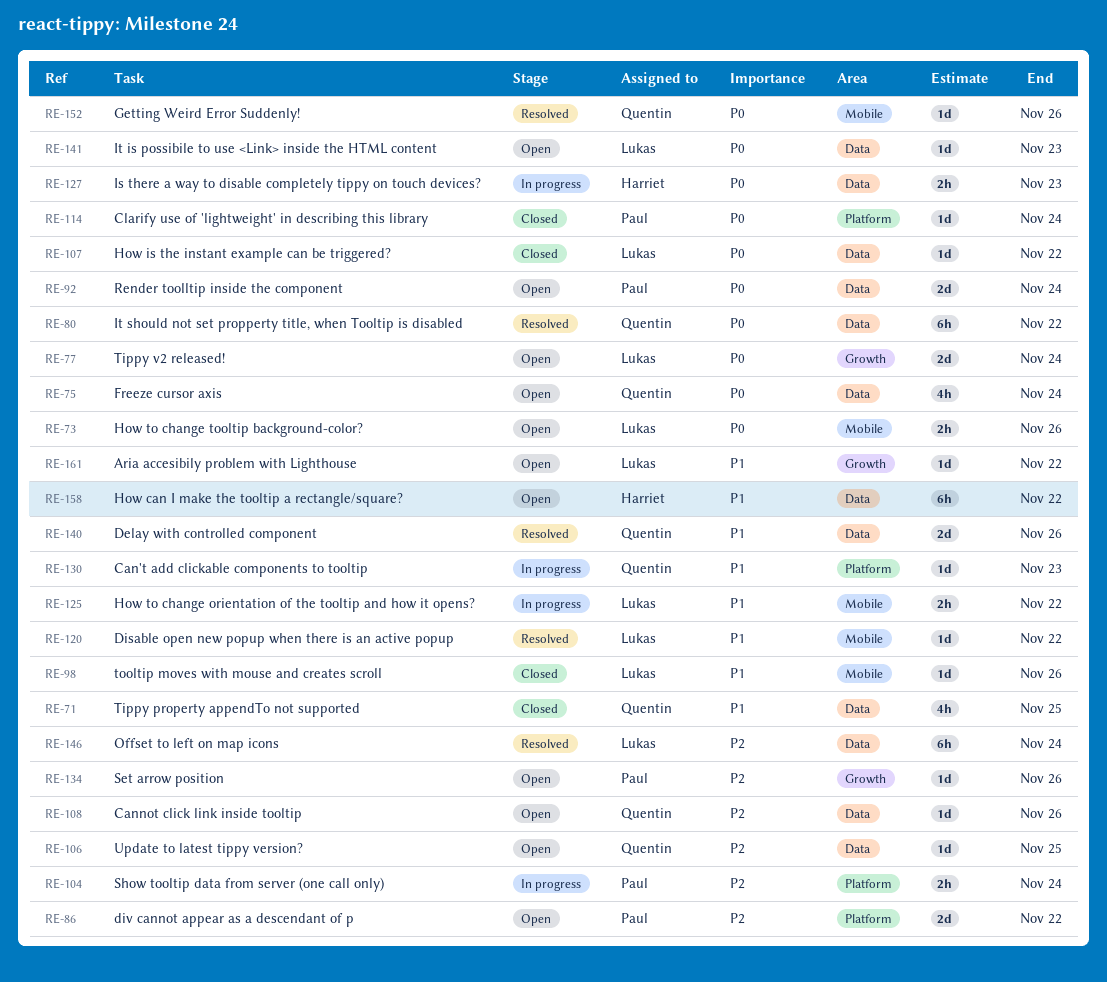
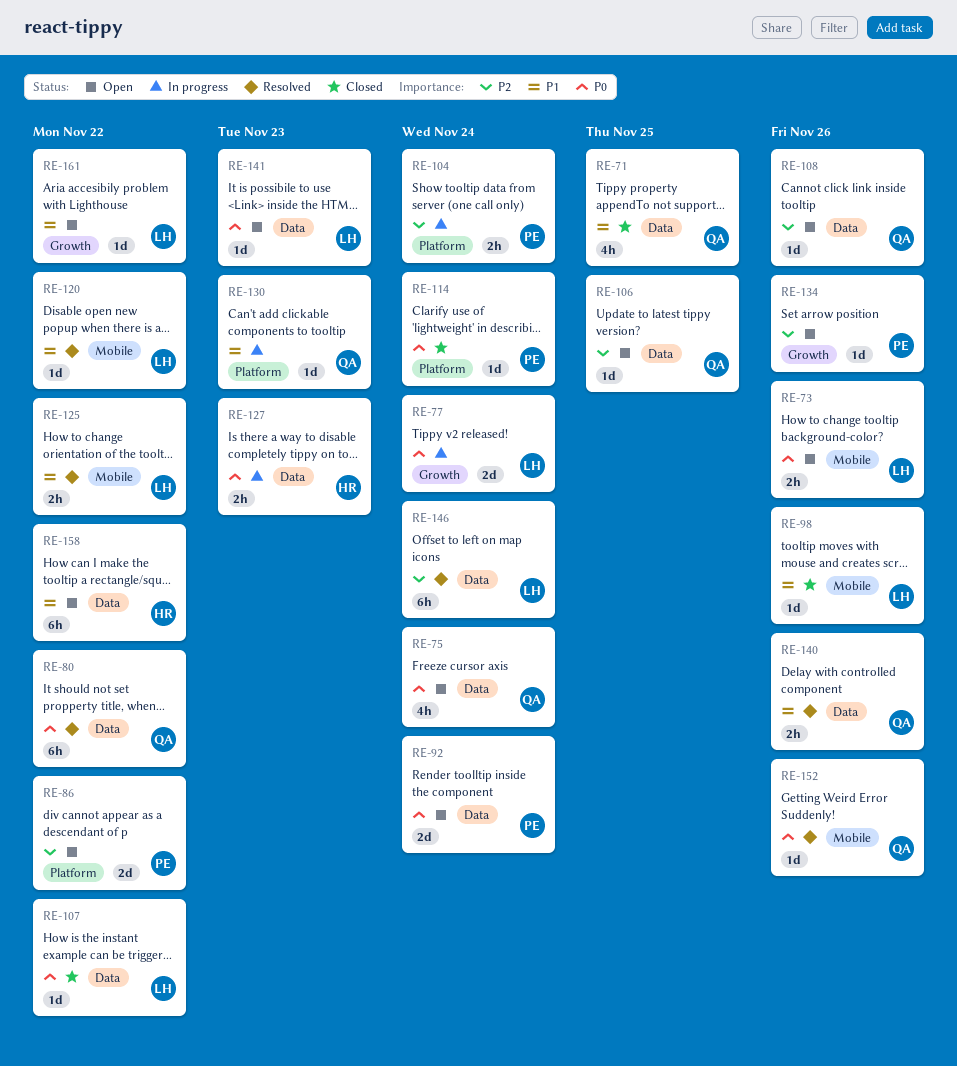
RE-77, status: Open -> In progress
RE-125, status: In progress -> Resolved
RE-140, estimate: 2d -> 2h

